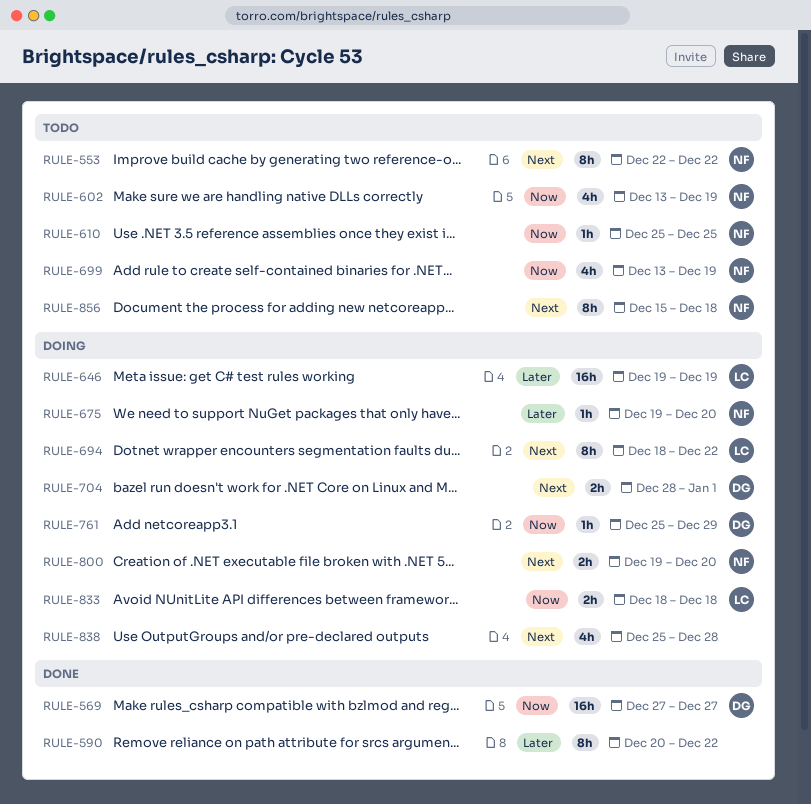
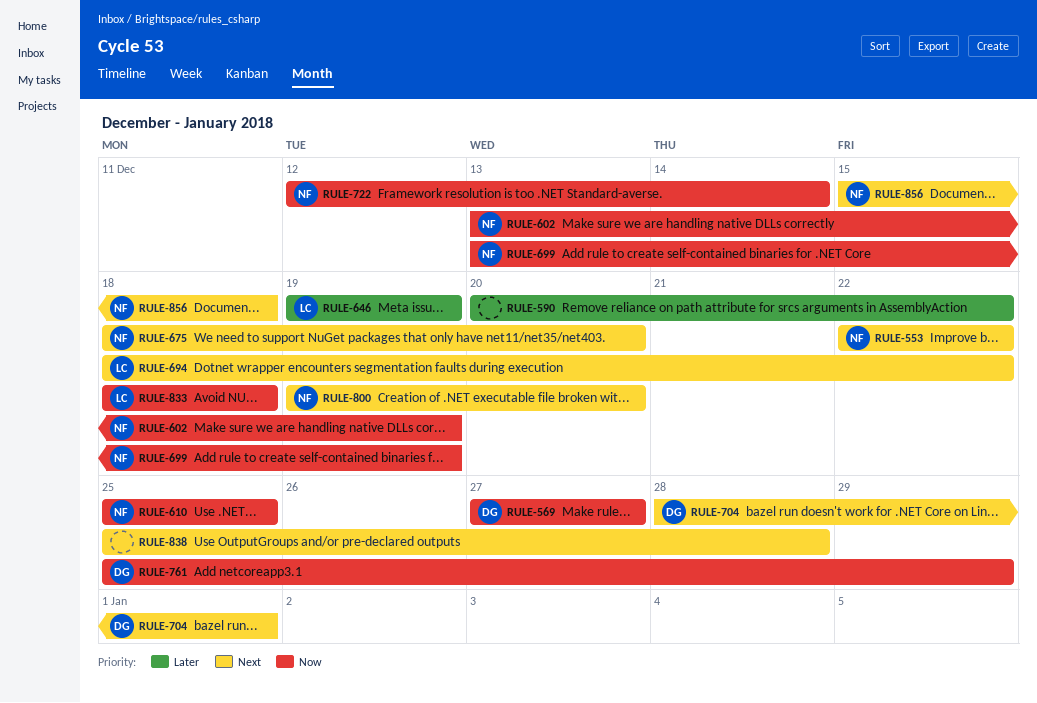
RULE-675, priority: Later -> Next
RULE-675, start: Dec 19 -> Dec 18
RULE-722: none -> present

